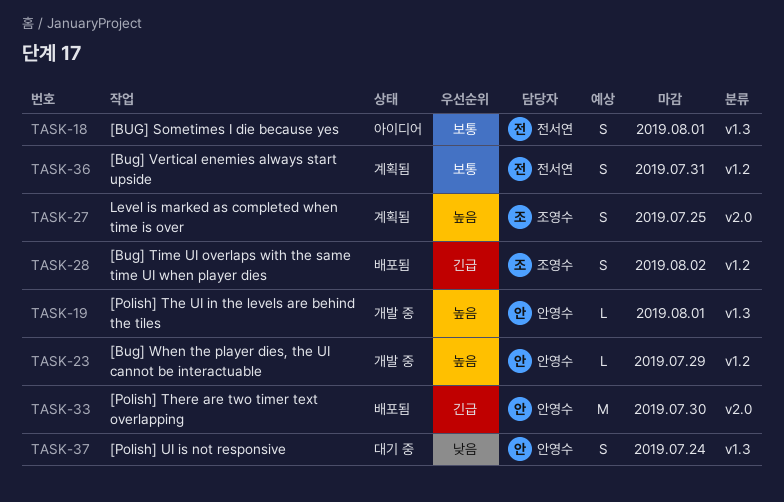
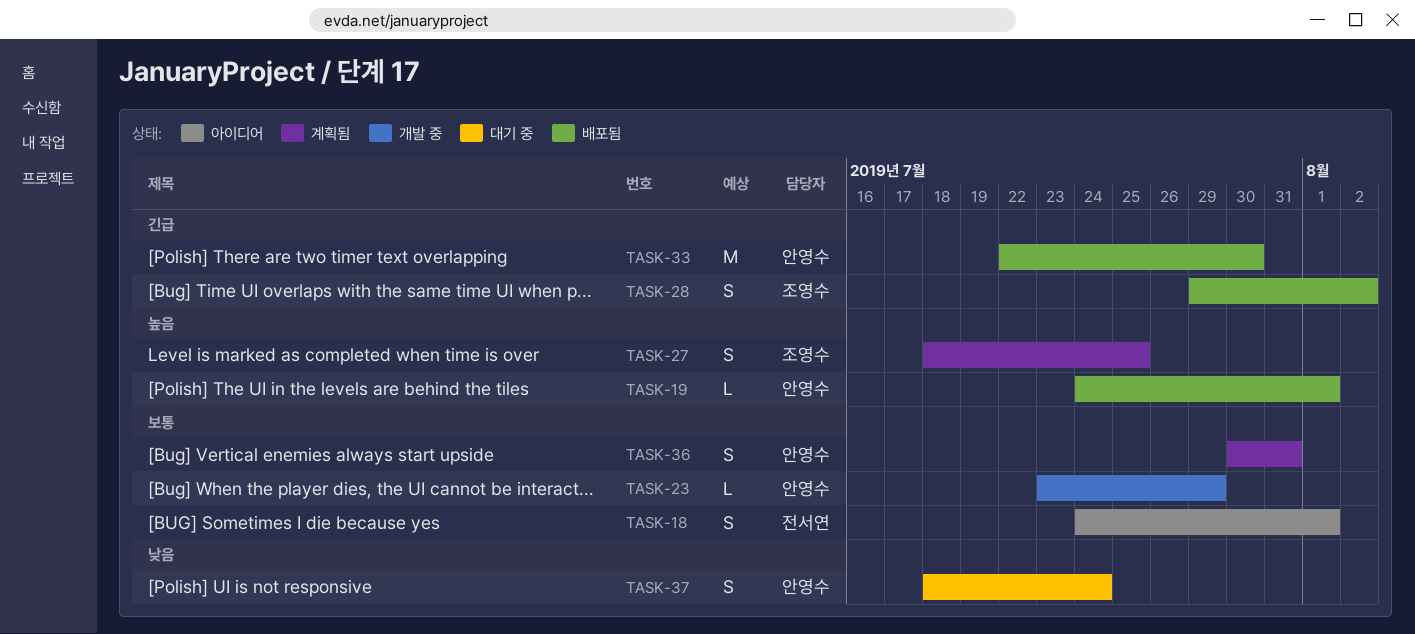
TASK-19, status: 개발 중 -> 배포됨
TASK-23, priority: 높음 -> 보통
TASK-36, owner: 전서연 -> 안영수

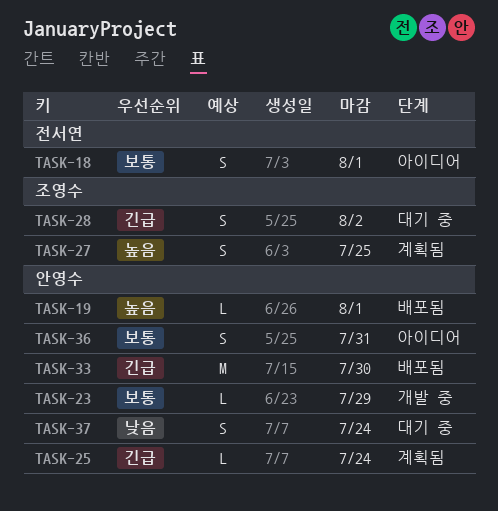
TASK-25: none -> present
TASK-28, status: 배포됨 -> 대기 중
TASK-36, status: 계획됨 -> 아이디어

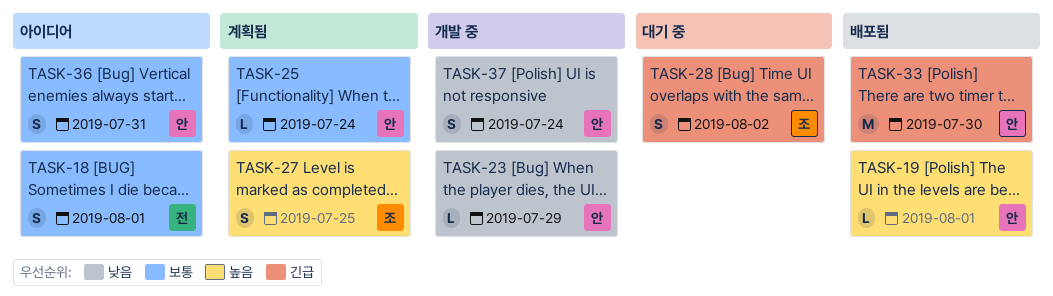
TASK-23, priority: 보통 -> 낮음
TASK-25, priority: 긴급 -> 보통
TASK-37, status: 대기 중 -> 개발 중

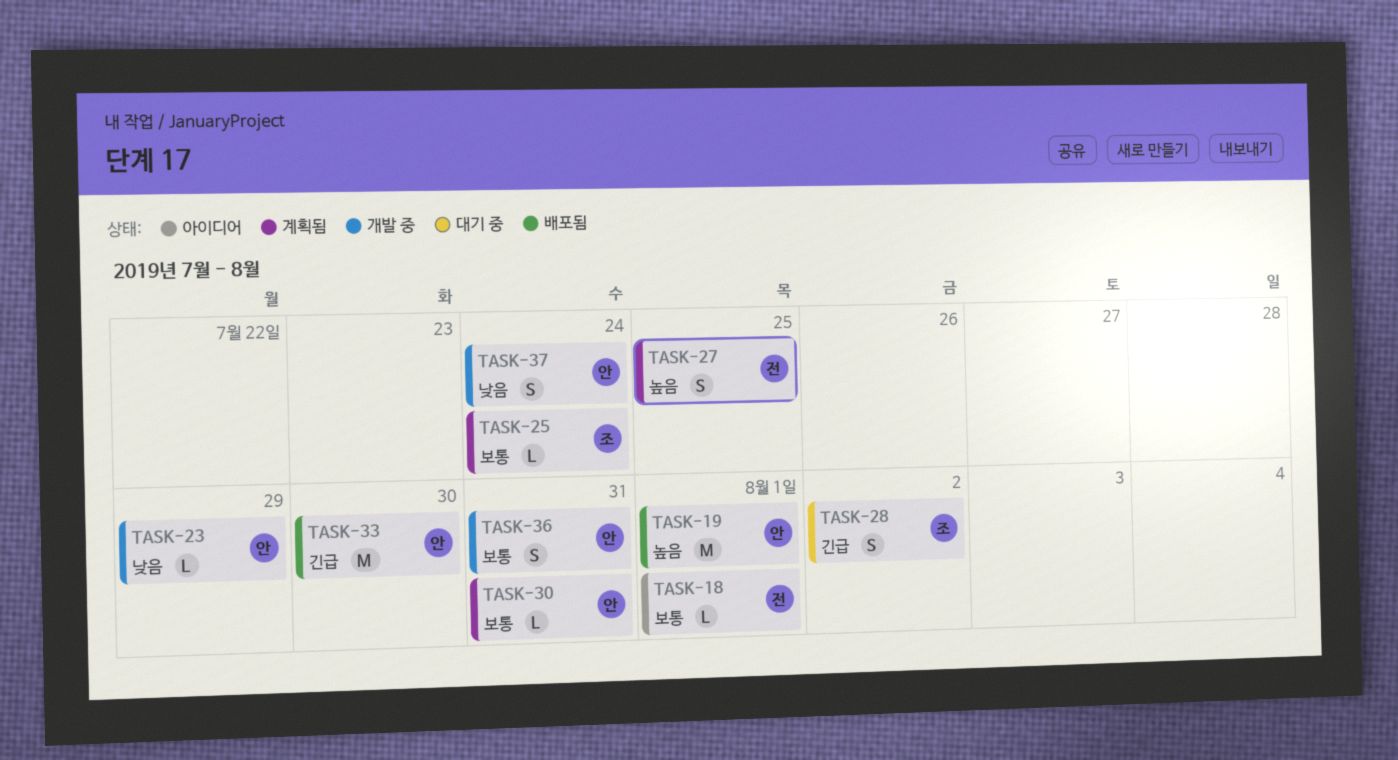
TASK-18, estimate: S -> L
TASK-19, estimate: L -> M
TASK-25, owner: 안 -> 조
TASK-27, owner: 조 -> 전
TASK-30: none -> present
TASK-36, status: 아이디어 -> 개발 중

